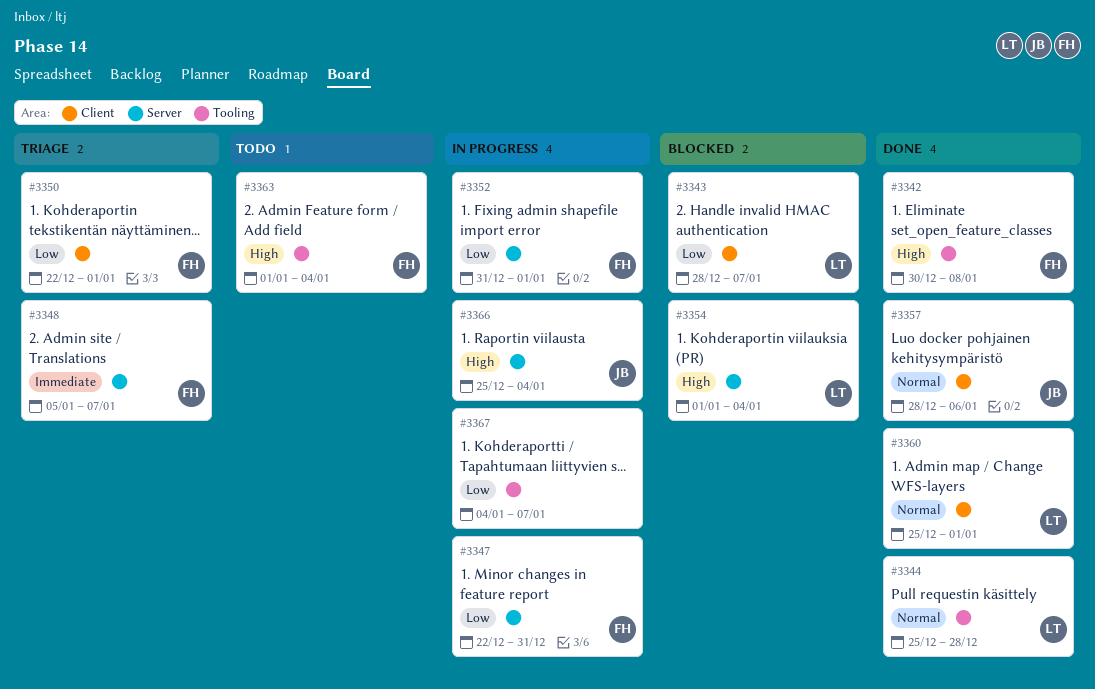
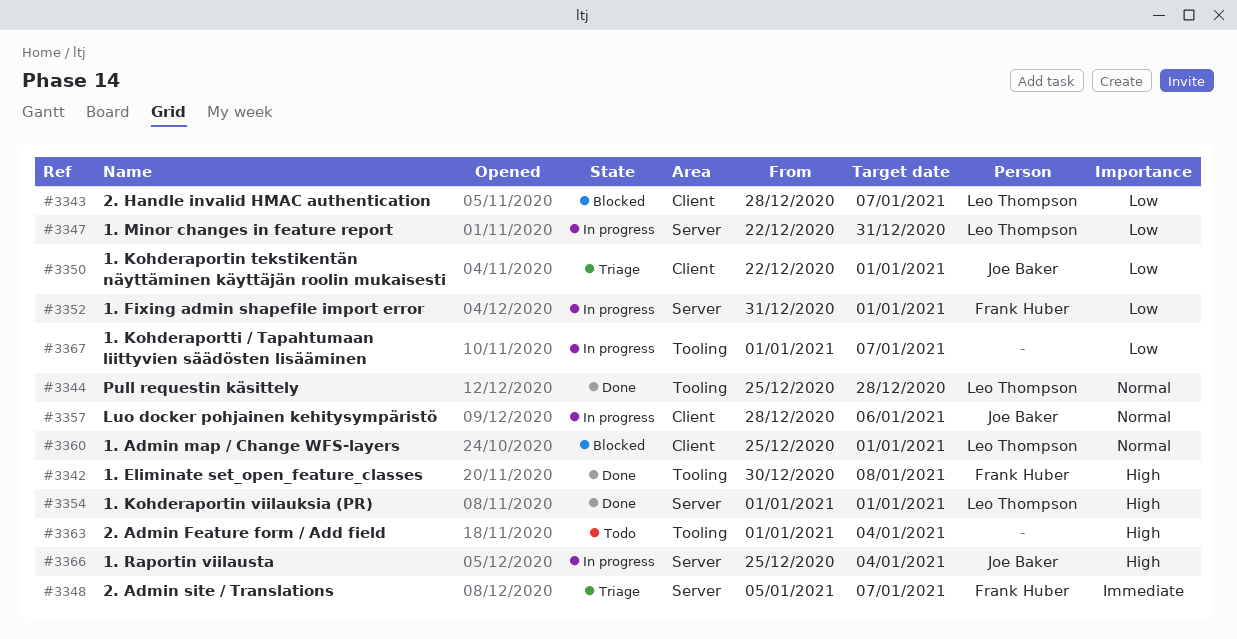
#3347, owner: Frank Huber -> Leo Thompson
#3350, owner: Frank Huber -> Joe Baker
#3354, status: Blocked -> Done
#3354, due: Jan 4 -> Jan 1
#3357, status: Done -> In progress
#3360, status: Done -> Blocked
#3363, owner: Frank Huber -> none
#3367, start: Jan 4 -> Jan 1

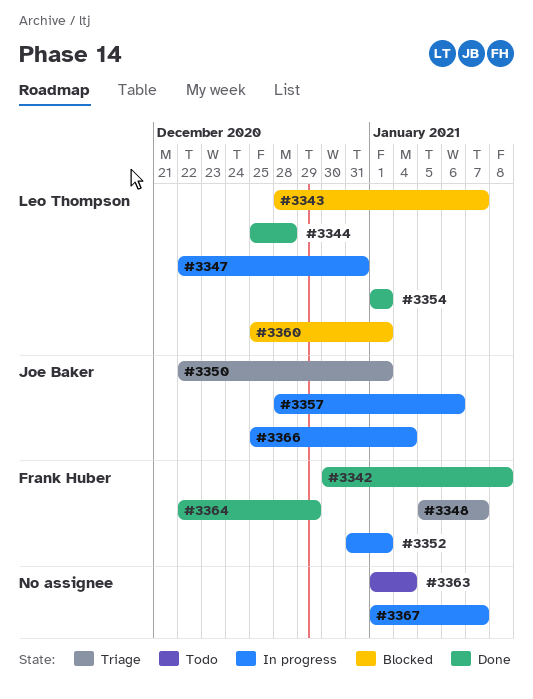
#3364: none -> present

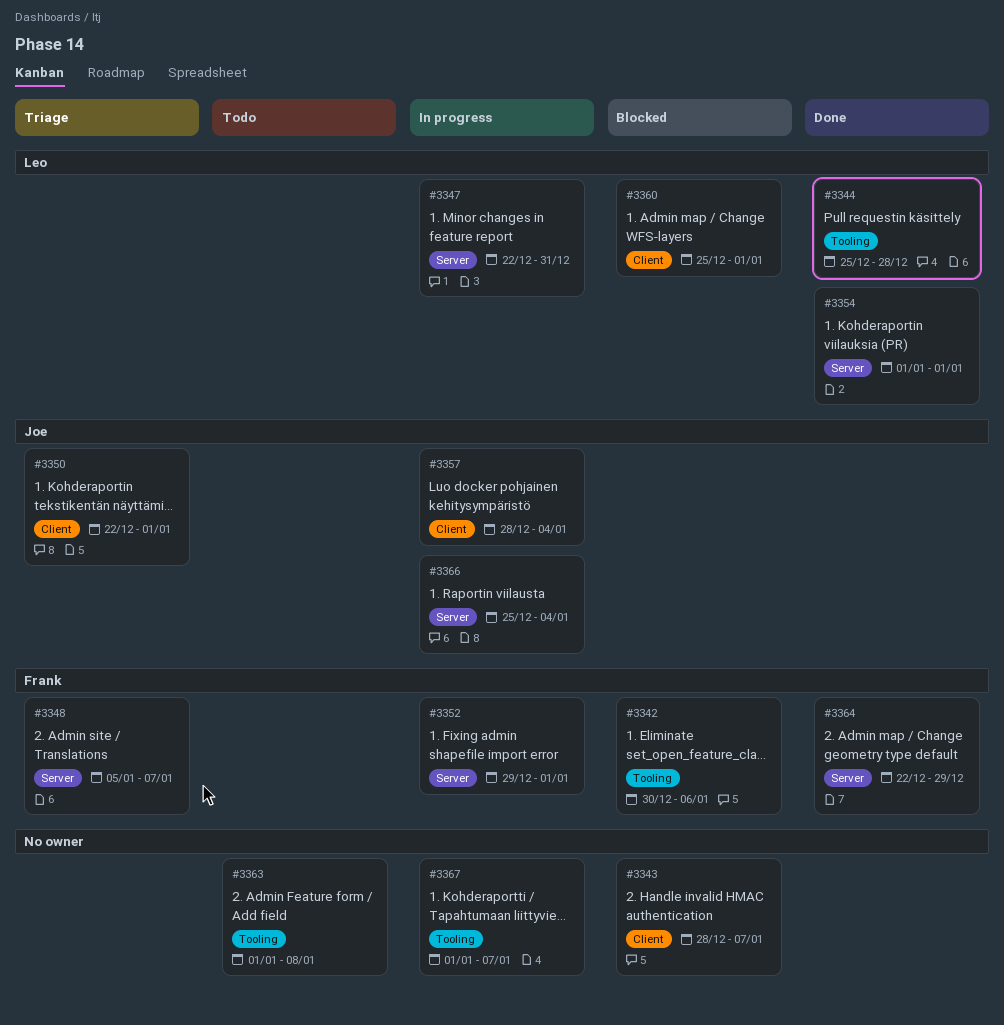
#3342, status: Done -> Blocked
#3342, due: Jan 8 -> Jan 6
#3343, owner: Leo Thompson -> none
#3352, start: Dec 31 -> Dec 29
#3357, due: Jan 6 -> Jan 4
#3363, due: Jan 4 -> Jan 8

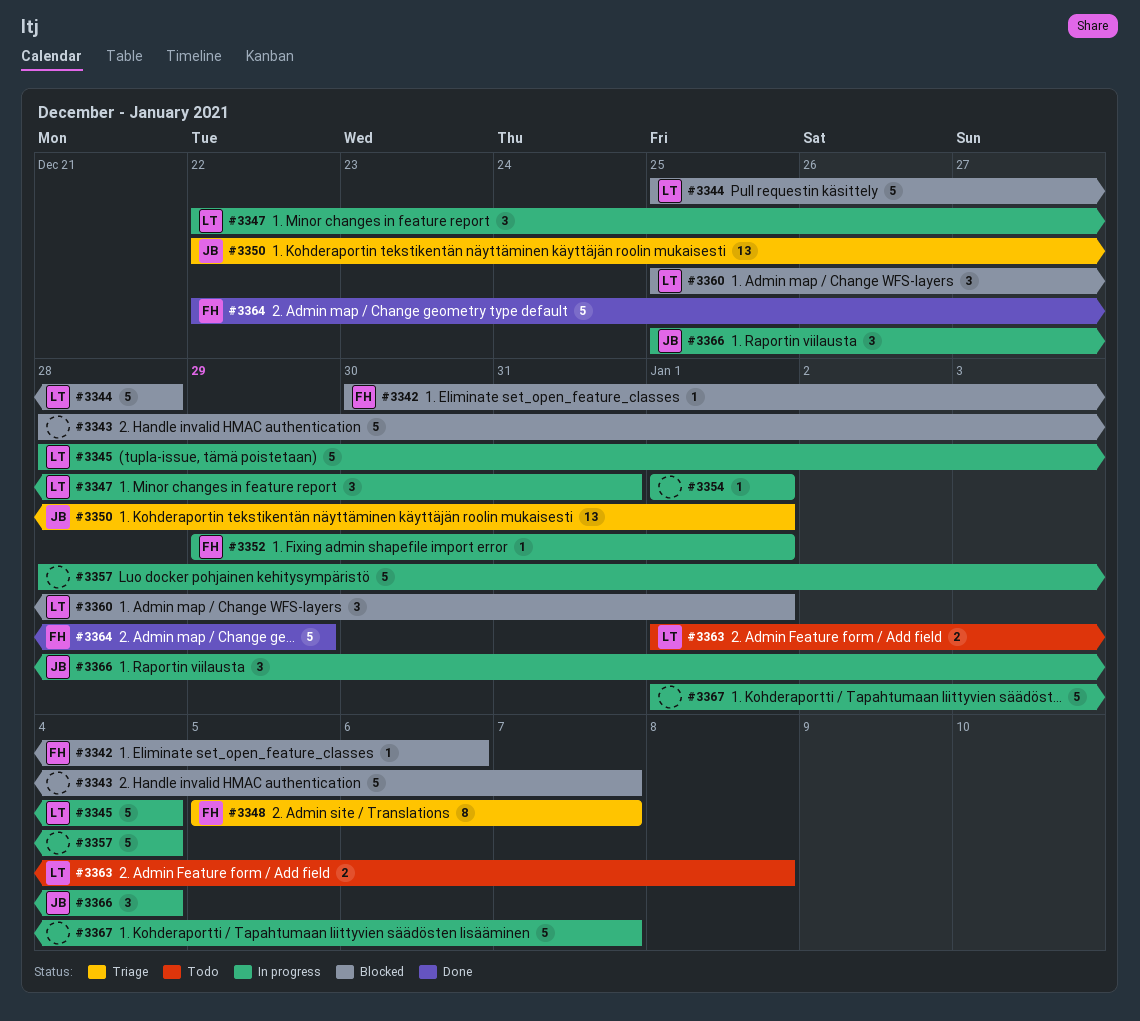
#3344, status: Done -> Blocked
#3345: none -> present
#3354, status: Done -> In progress
#3354, owner: Leo -> none
#3357, owner: Joe -> none
#3363, owner: none -> Leo

